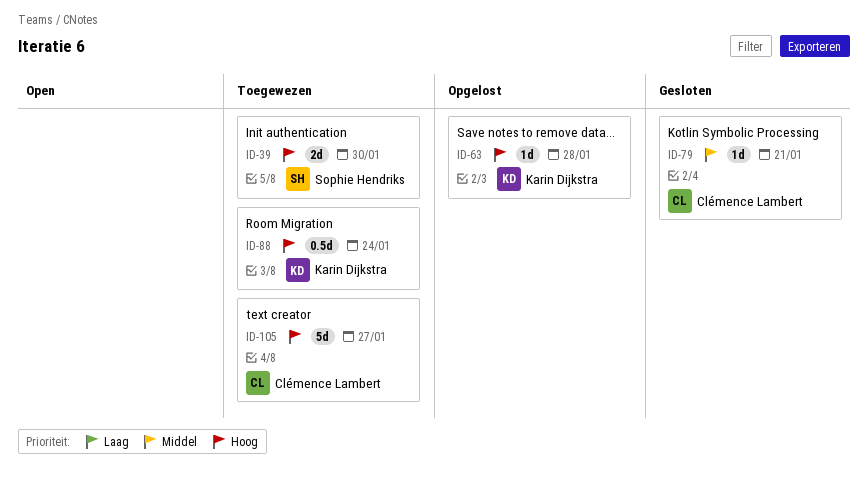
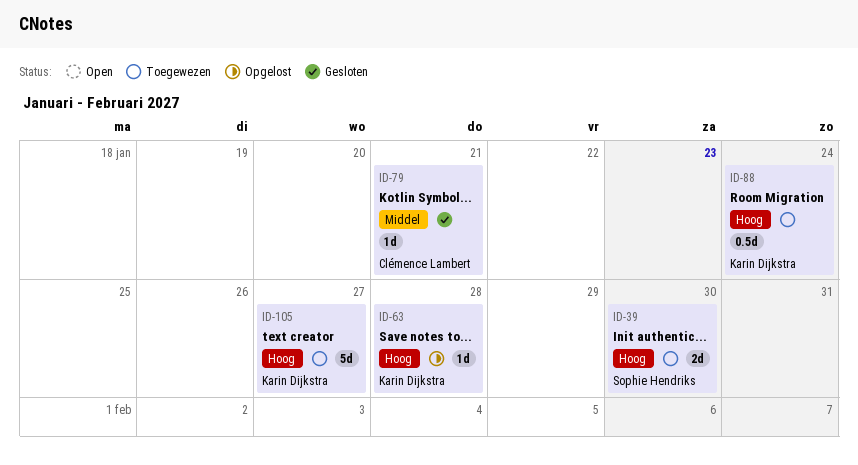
ID-105, owner: Clémence Lambert -> Karin Dijkstra

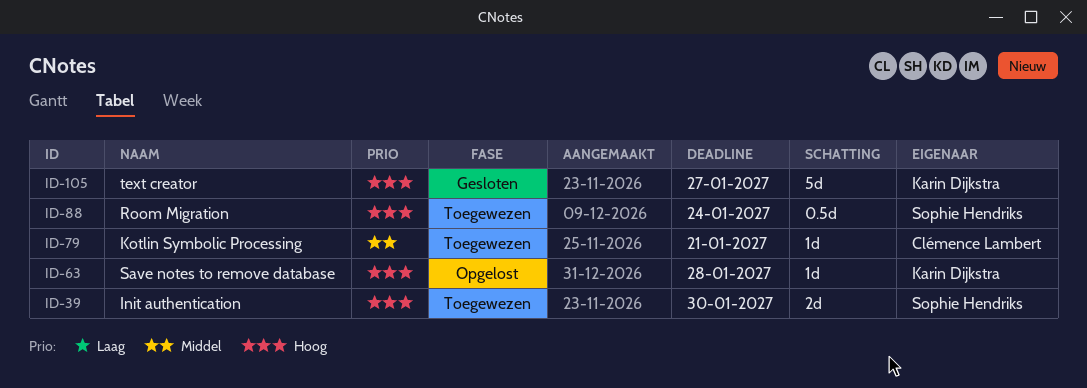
ID-79, status: Gesloten -> Toegewezen
ID-88, owner: Karin Dijkstra -> Sophie Hendriks
ID-105, status: Toegewezen -> Gesloten

